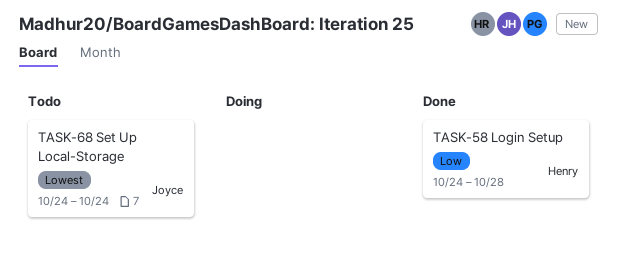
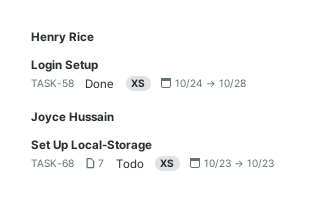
TASK-68, start: Oct 24 -> Oct 23
TASK-68, due: Oct 24 -> Oct 23

